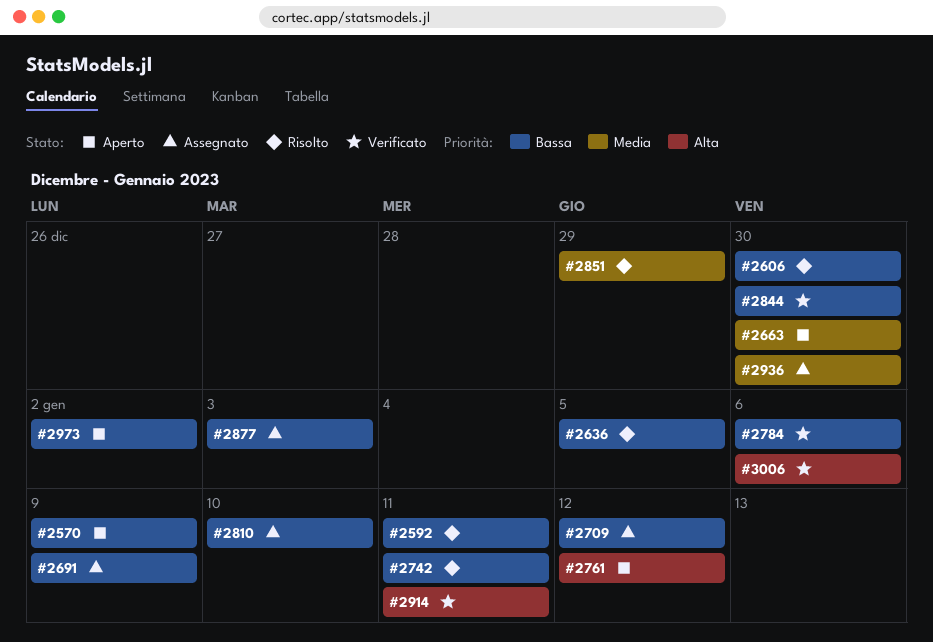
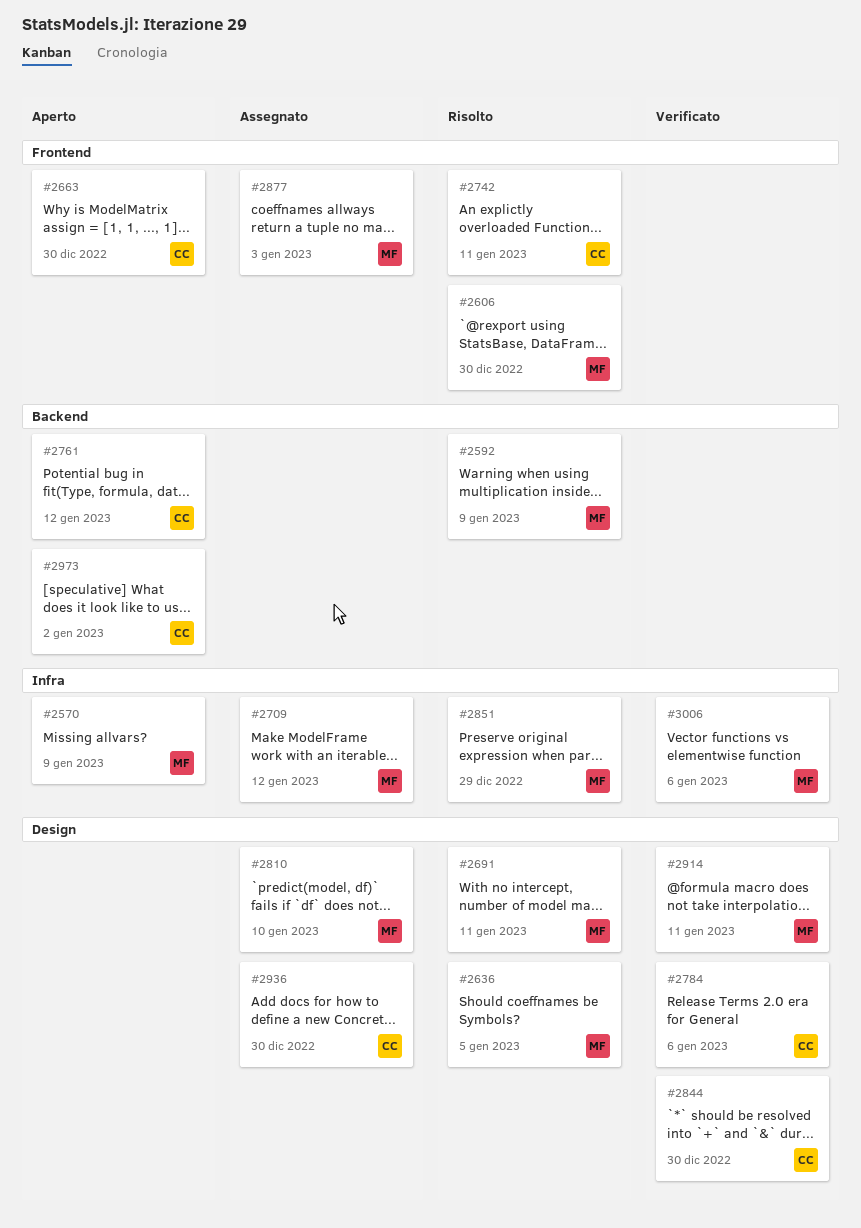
#2592, due: Jan 11 -> Jan 9
#2691, status: Assegnato -> Risolto
#2691, due: Jan 9 -> Jan 11

